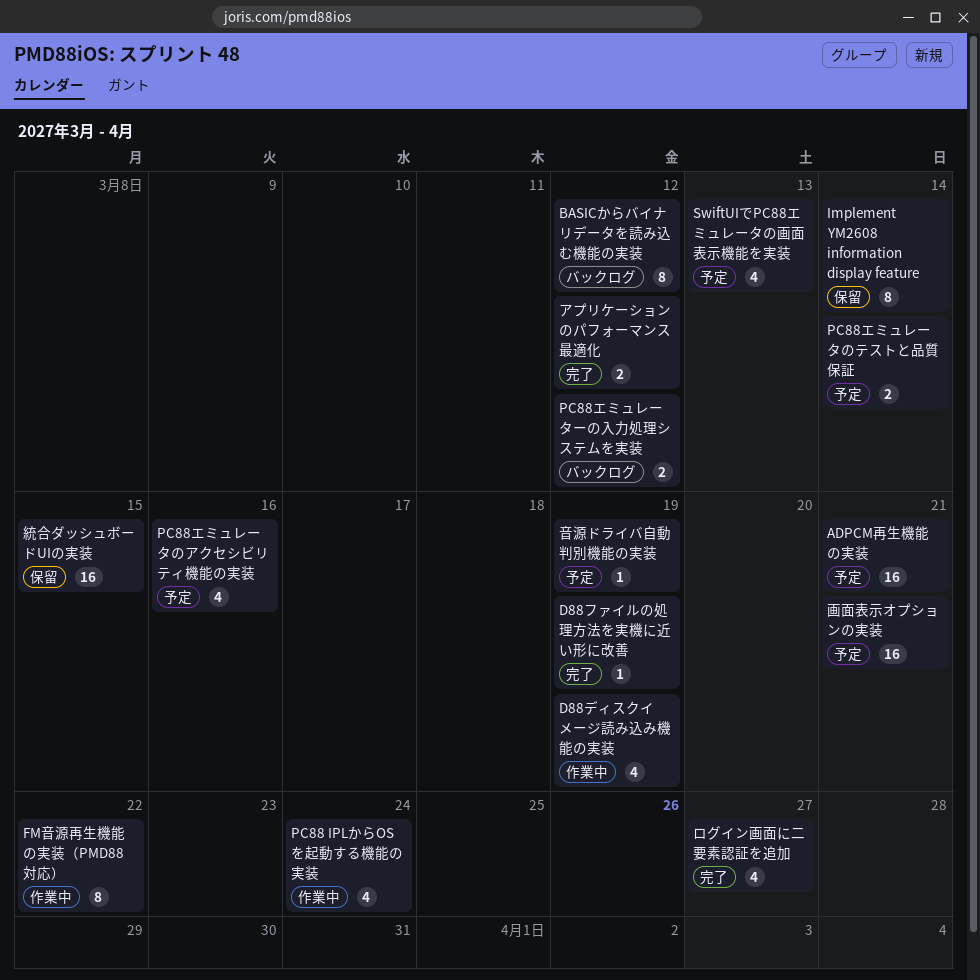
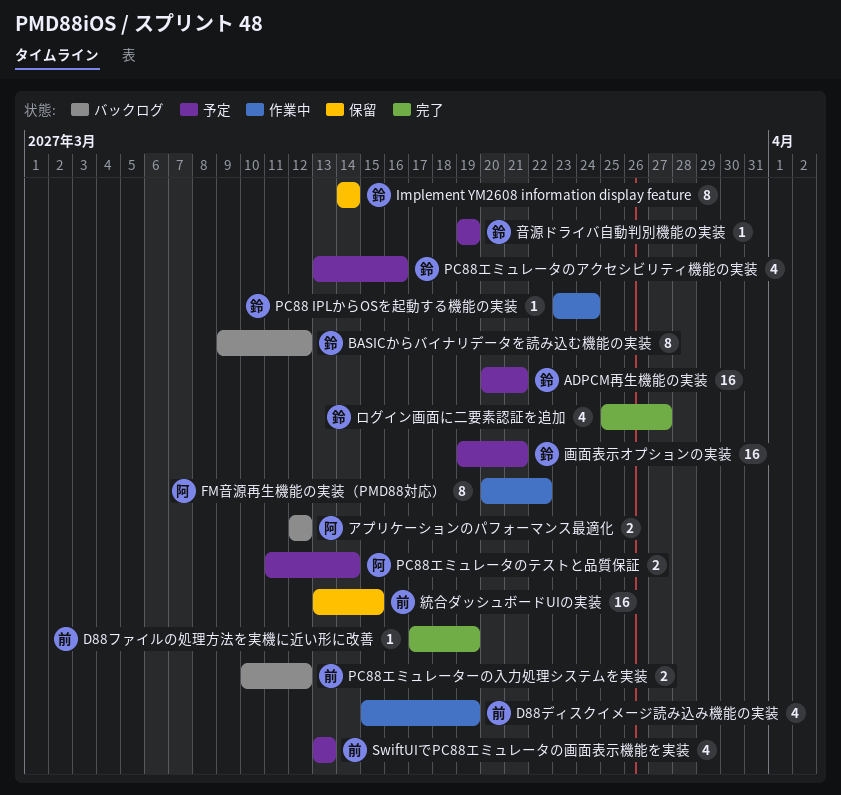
PC88 IPLからOSを起動する機能の実装, estimate: 4 -> 1
アプリケーションのパフォーマンス最適化, status: 完了 -> バックログ

